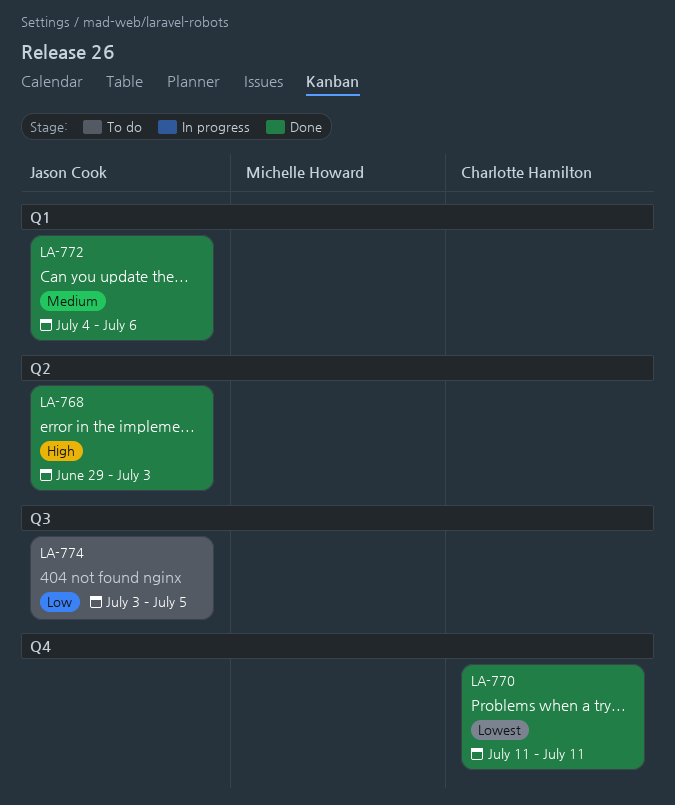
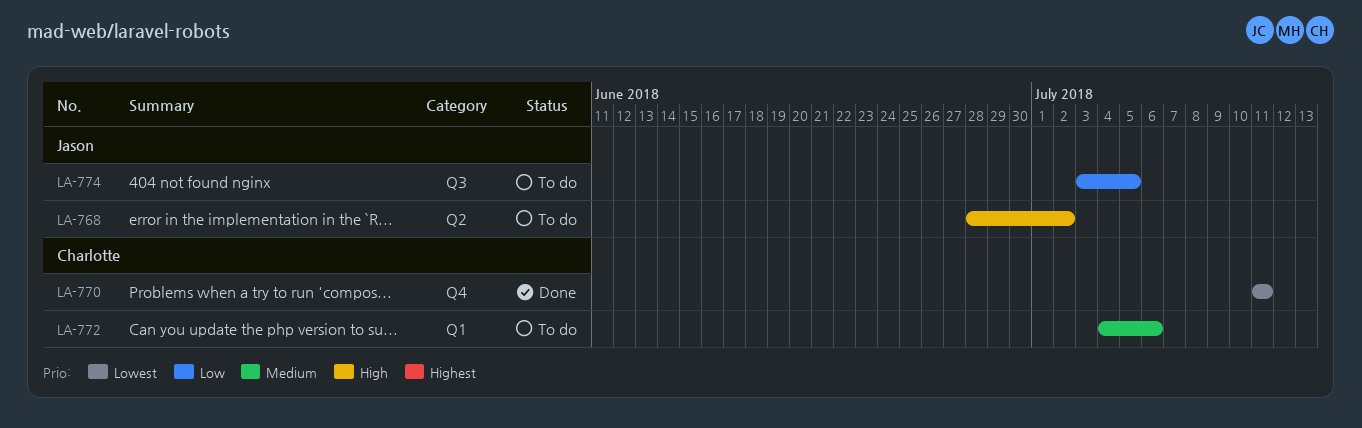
LA-768, status: Done -> To do
LA-768, start: Jun 29 -> Jun 28
LA-768, due: Jul 3 -> Jul 2
LA-772, status: Done -> To do
LA-772, owner: Jason Cook -> Charlotte Hamilton

